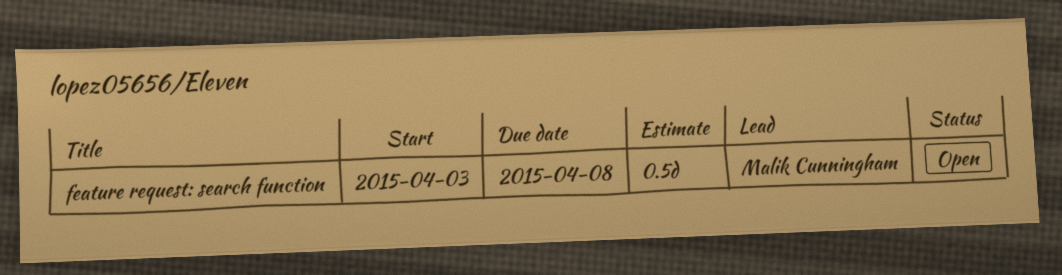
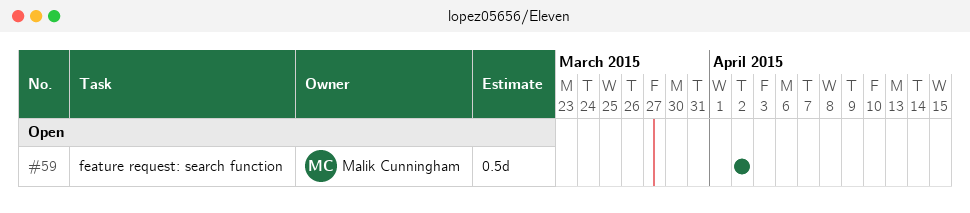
feature request: search function, start: Apr 3 -> Apr 2
feature request: search function, due: Apr 8 -> Apr 2

